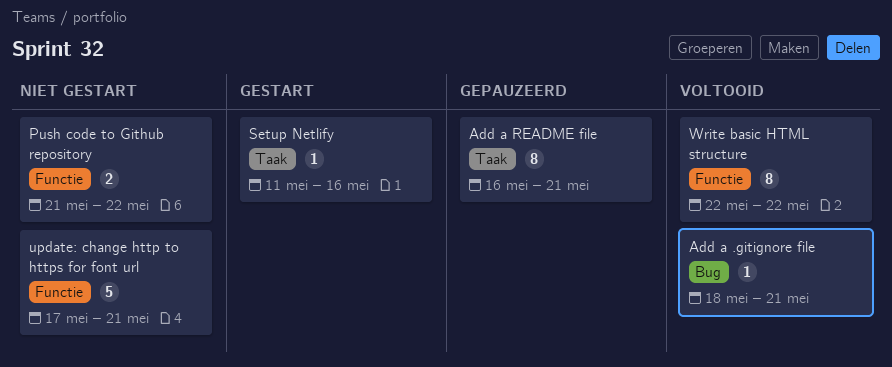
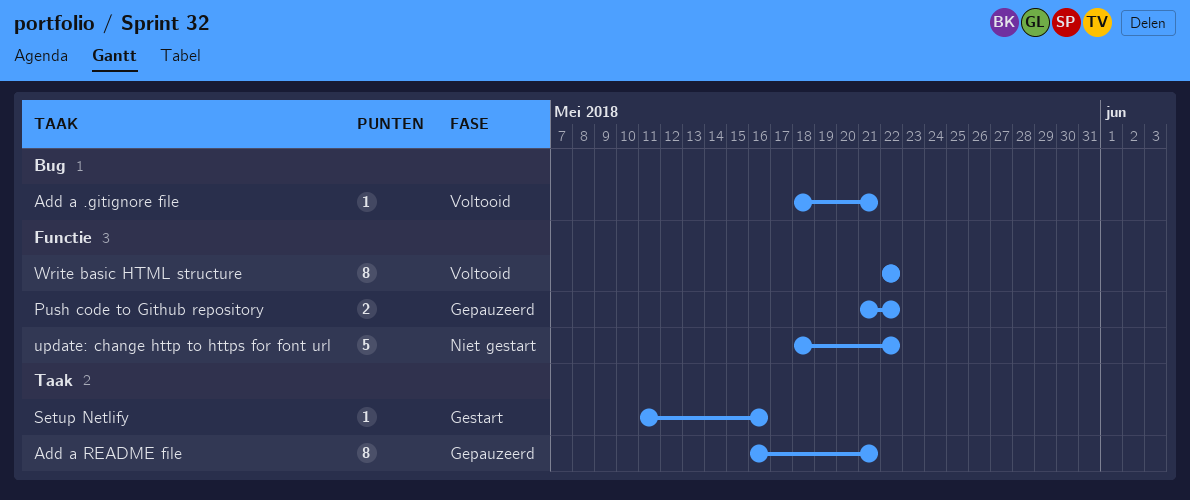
Push code to Github repository, status: Niet gestart -> Gepauzeerd
update: change http to https for font url, start: May 17 -> May 18
update: change http to https for font url, due: May 21 -> May 22

